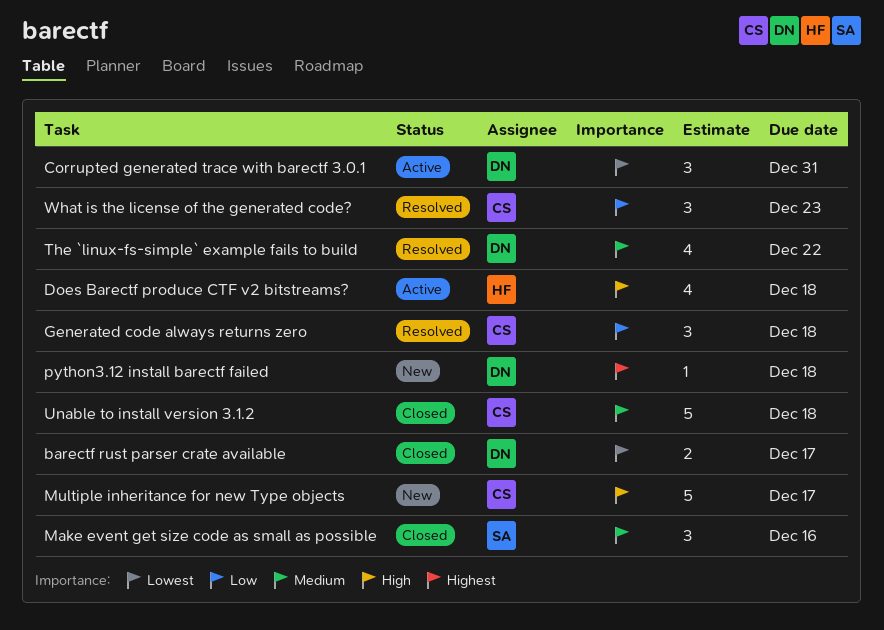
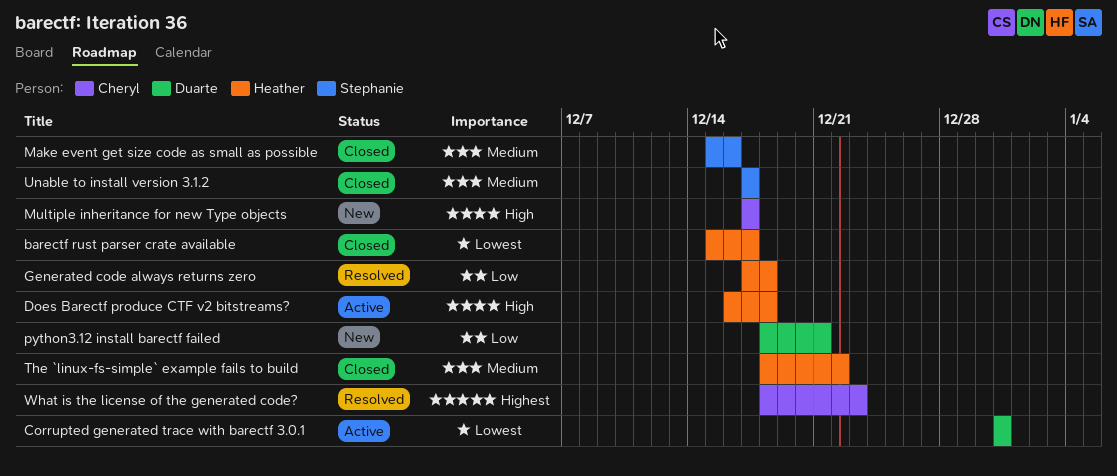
barectf rust parser crate available, owner: Duarte -> Heather
Generated code always returns zero, owner: Cheryl -> Heather
python3.12 install barectf failed, priority: Highest -> Low
python3.12 install barectf failed, due: Dec 18 -> Dec 21
The `linux-fs-simple` example fails to build, status: Resolved -> Closed
The `linux-fs-simple` example fails to build, owner: Duarte -> Heather
Unable to install version 3.1.2, owner: Cheryl -> Stephanie
Unable to install version 3.1.2, due: Dec 18 -> Dec 17
What is the license of the generated code?, priority: Low -> Highest

